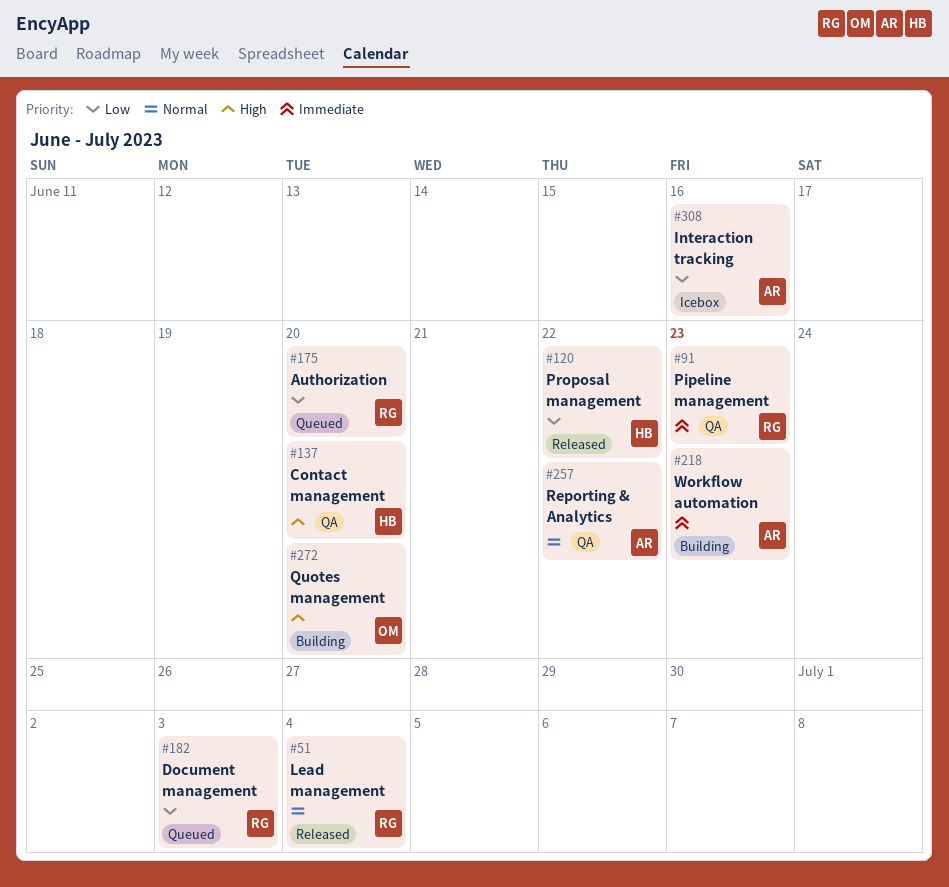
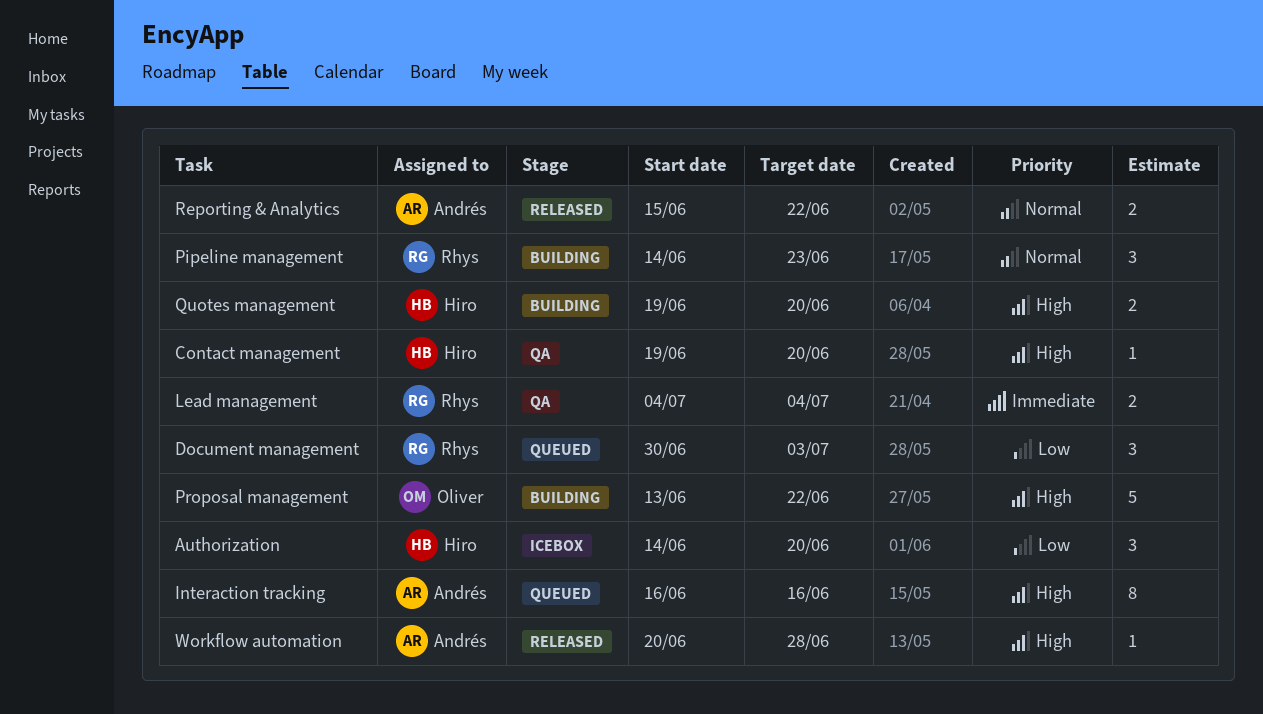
Authorization, status: Queued -> Icebox
Authorization, owner: Rhys -> Hiro
Interaction tracking, status: Icebox -> Queued
Interaction tracking, priority: Low -> High
Lead management, status: Released -> QA
Lead management, priority: Normal -> Immediate
Pipeline management, status: QA -> Building
Pipeline management, priority: Immediate -> Normal
Proposal management, status: Released -> Building
Proposal management, owner: Hiro -> Oliver
Proposal management, priority: Low -> High
Quotes management, owner: Oliver -> Hiro
Reporting & Analytics, status: QA -> Released
Workflow automation, status: Building -> Released
Workflow automation, priority: Immediate -> High
Workflow automation, due: Jun 23 -> Jun 28

